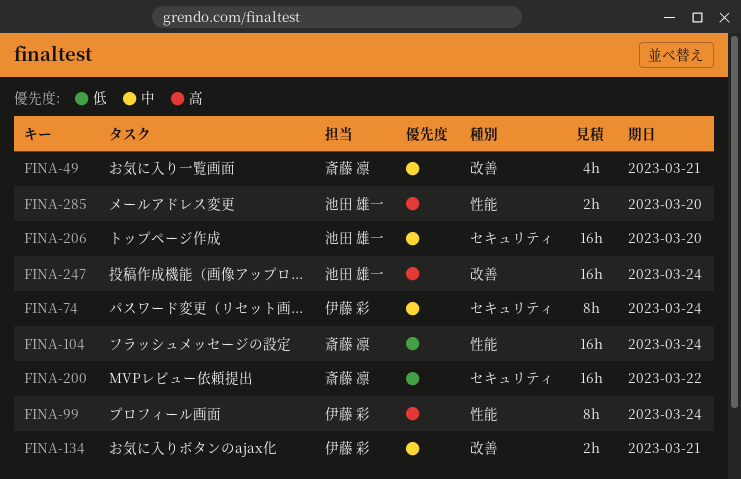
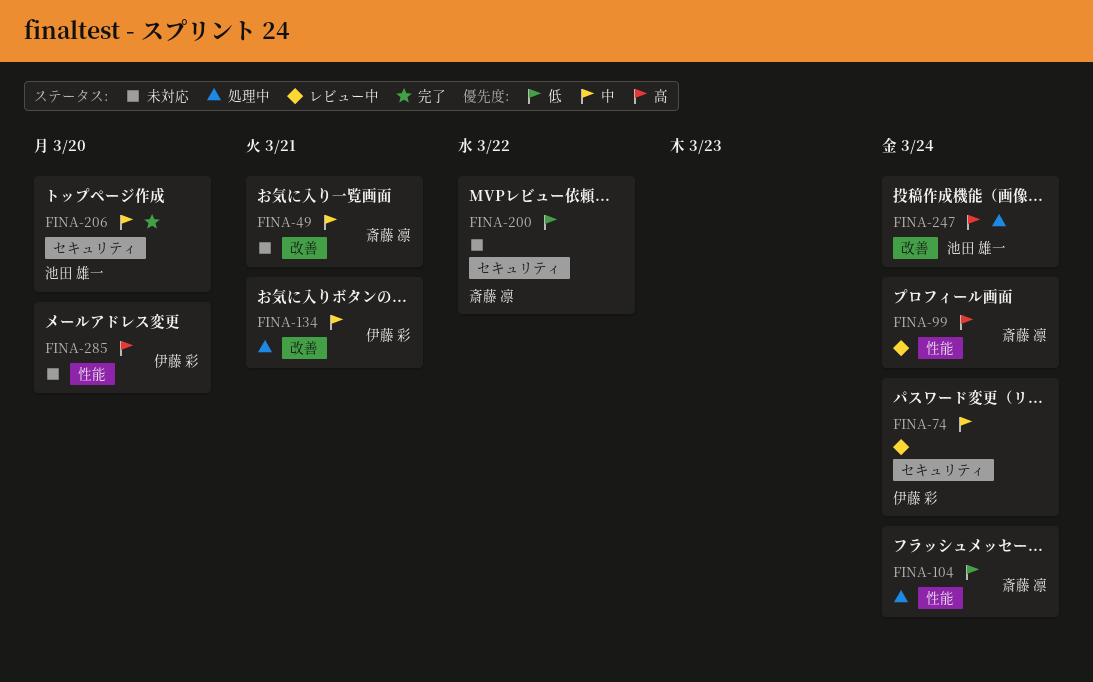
FINA-99, owner: 伊藤 彩 -> 斎藤 凛
FINA-285, owner: 池田 雄一 -> 伊藤 彩

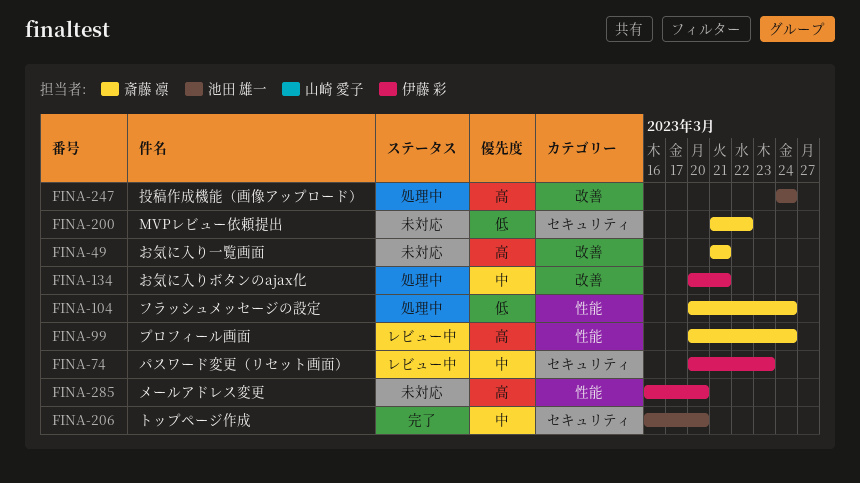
FINA-49, priority: 中 -> 高
FINA-74, due: Mar 24 -> Mar 23

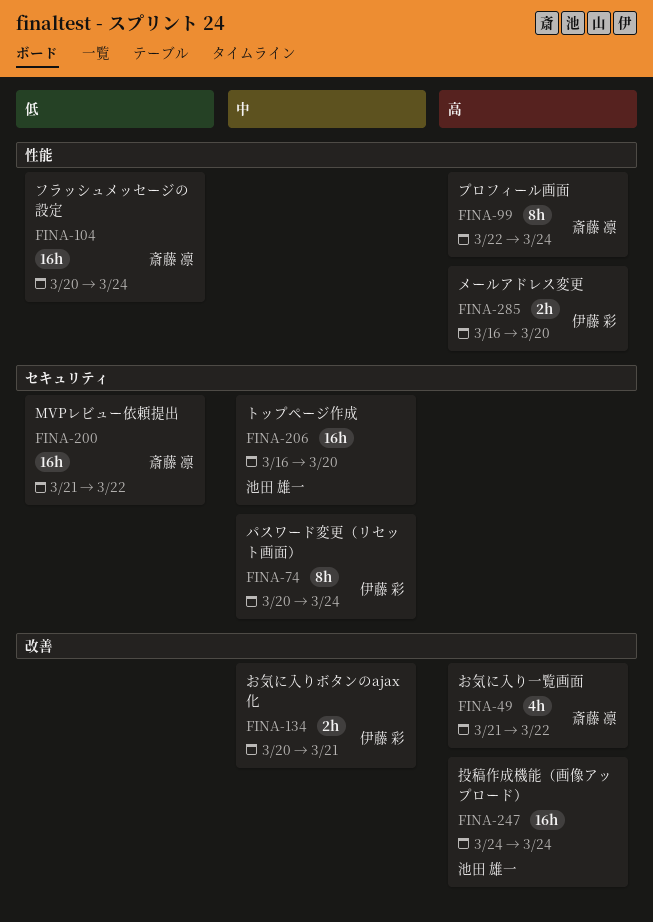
FINA-49, due: Mar 21 -> Mar 22
FINA-74, due: Mar 23 -> Mar 24
FINA-99, start: Mar 20 -> Mar 22

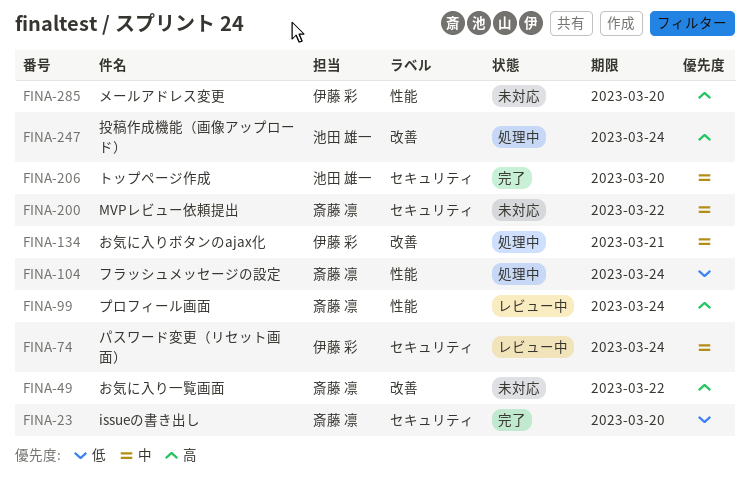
FINA-23: none -> present
FINA-200, priority: 低 -> 中

